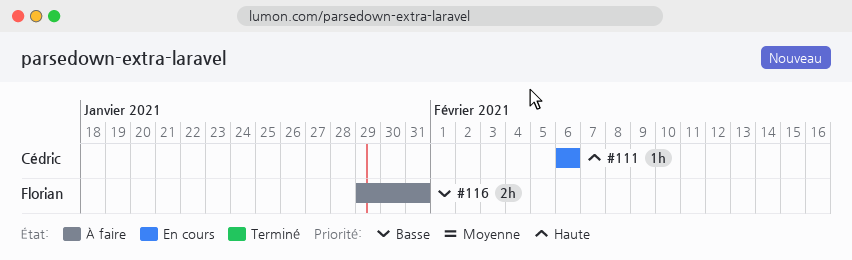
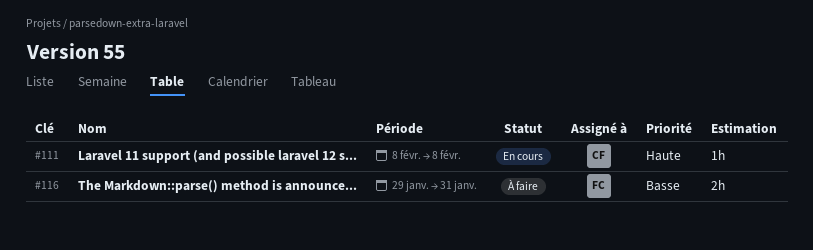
#111, start: Feb 6 -> Feb 8
#111, due: Feb 6 -> Feb 8

